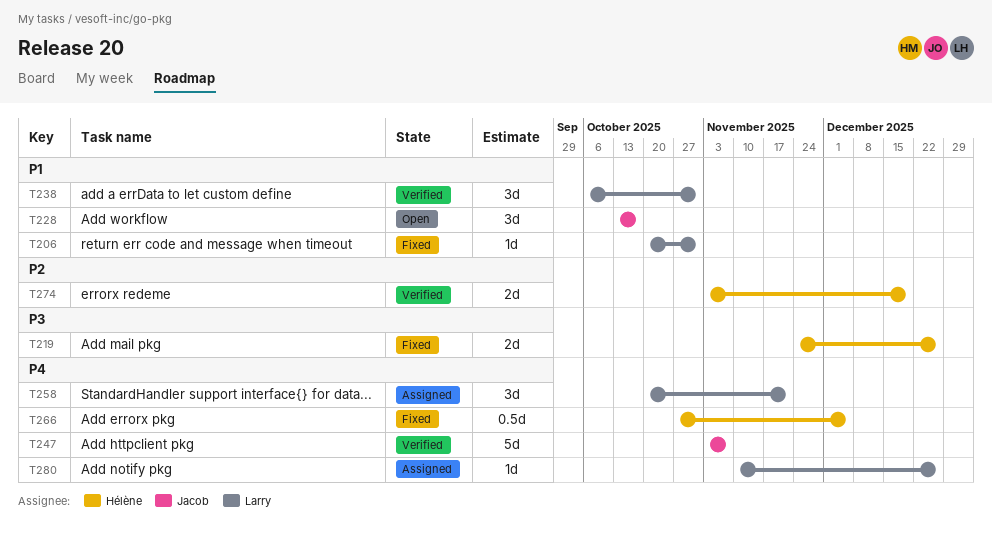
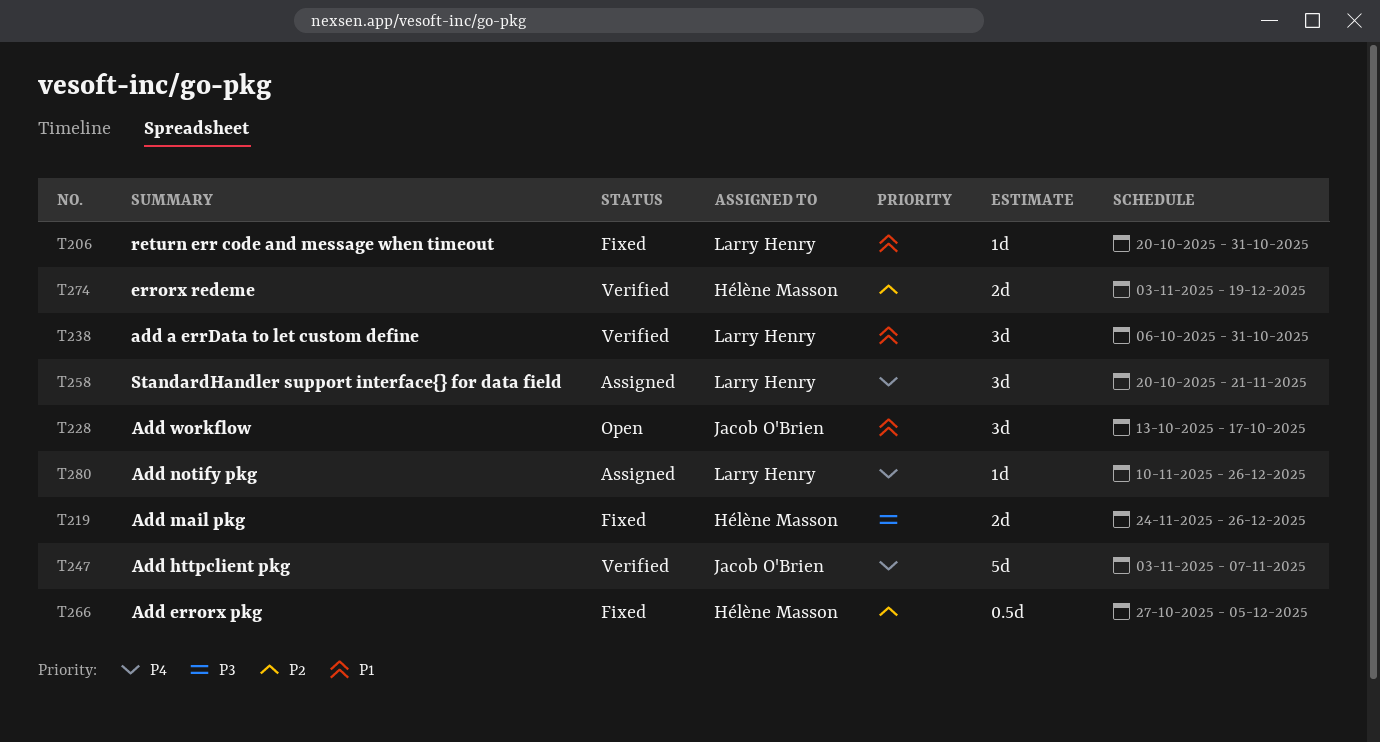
T266, priority: P4 -> P2

